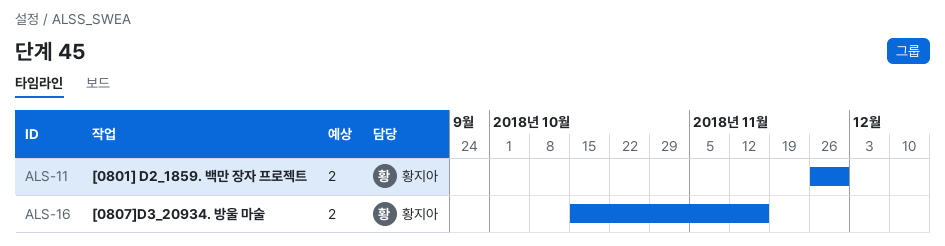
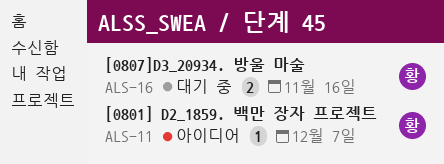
ALS-11, estimate: 2 -> 1
ALS-11, due: Nov 30 -> Dec 7

